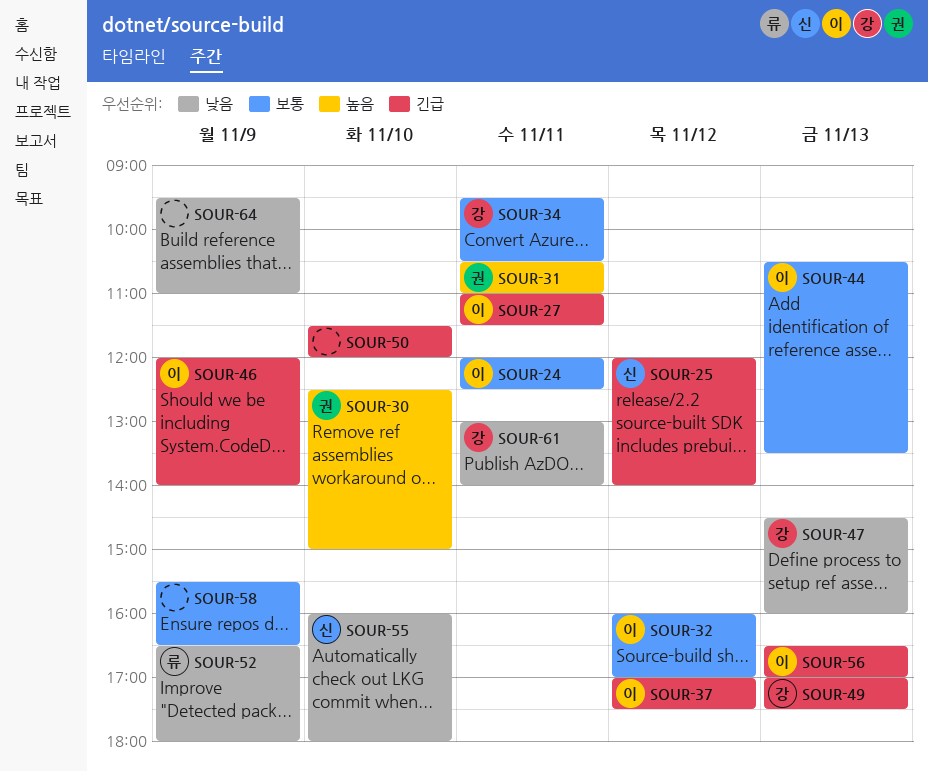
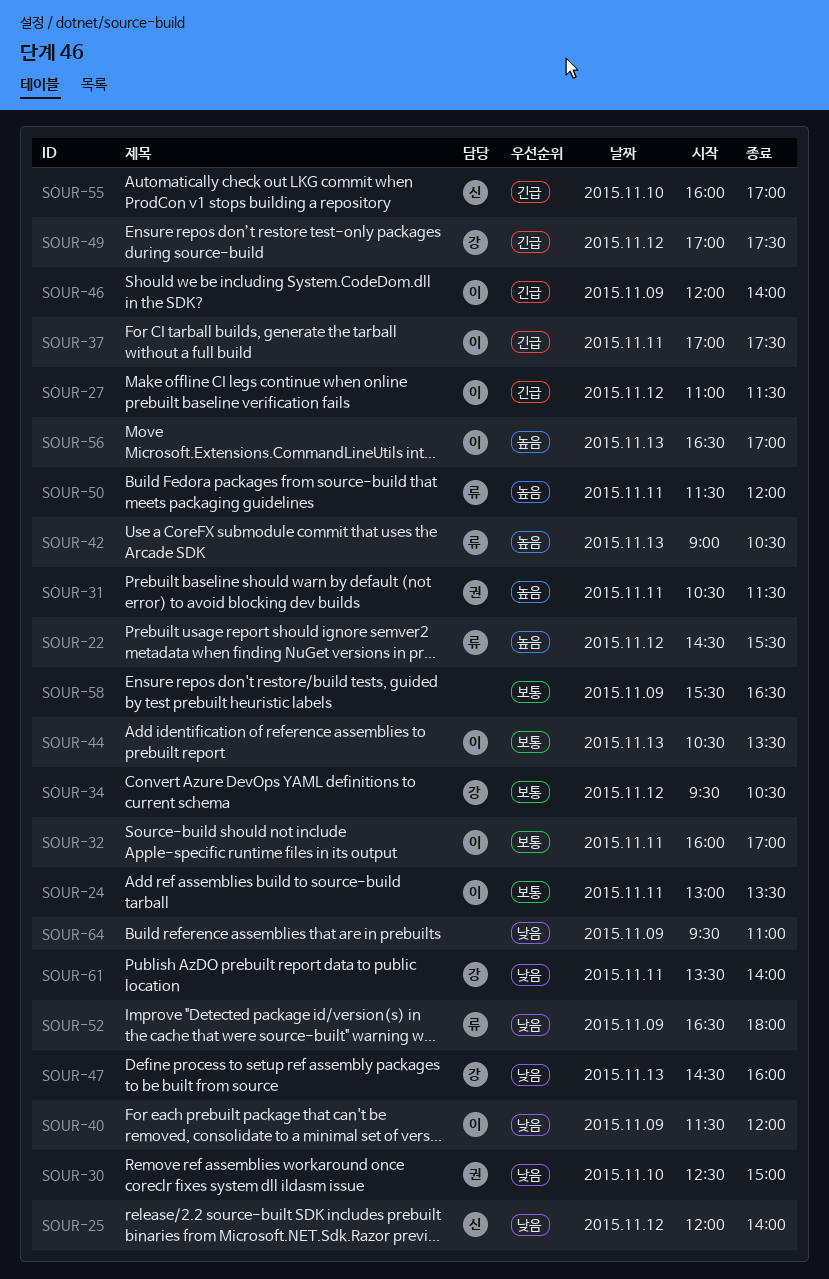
SOUR-22: none -> present
SOUR-24, begins: 12:00 -> 13:00
SOUR-24, ends: 12:30 -> 13:30
SOUR-25, priority: 긴급 -> 낮음
SOUR-27, day: Nov 11 -> Nov 12
SOUR-30, priority: 높음 -> 낮음
SOUR-31, ends: 11:00 -> 11:30
SOUR-32, day: Nov 12 -> Nov 11
SOUR-34, day: Nov 11 -> Nov 12
SOUR-37, day: Nov 12 -> Nov 11
SOUR-40: none -> present
SOUR-42: none -> present
SOUR-49, day: Nov 13 -> Nov 12
SOUR-50, owner: none -> 류
SOUR-50, priority: 긴급 -> 높음
SOUR-50, day: Nov 10 -> Nov 11
SOUR-55, priority: 낮음 -> 긴급
SOUR-55, ends: 18:00 -> 17:00
SOUR-56, priority: 긴급 -> 높음
SOUR-61, begins: 13:00 -> 13:30

